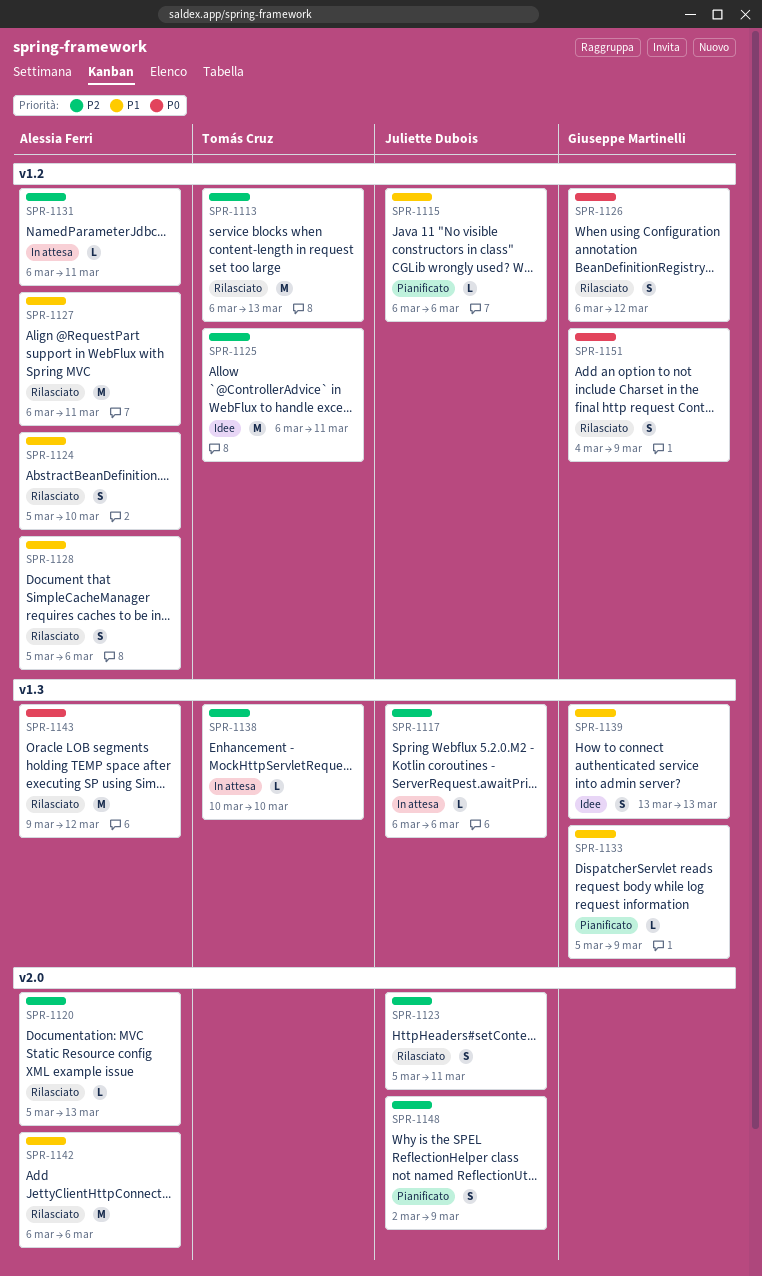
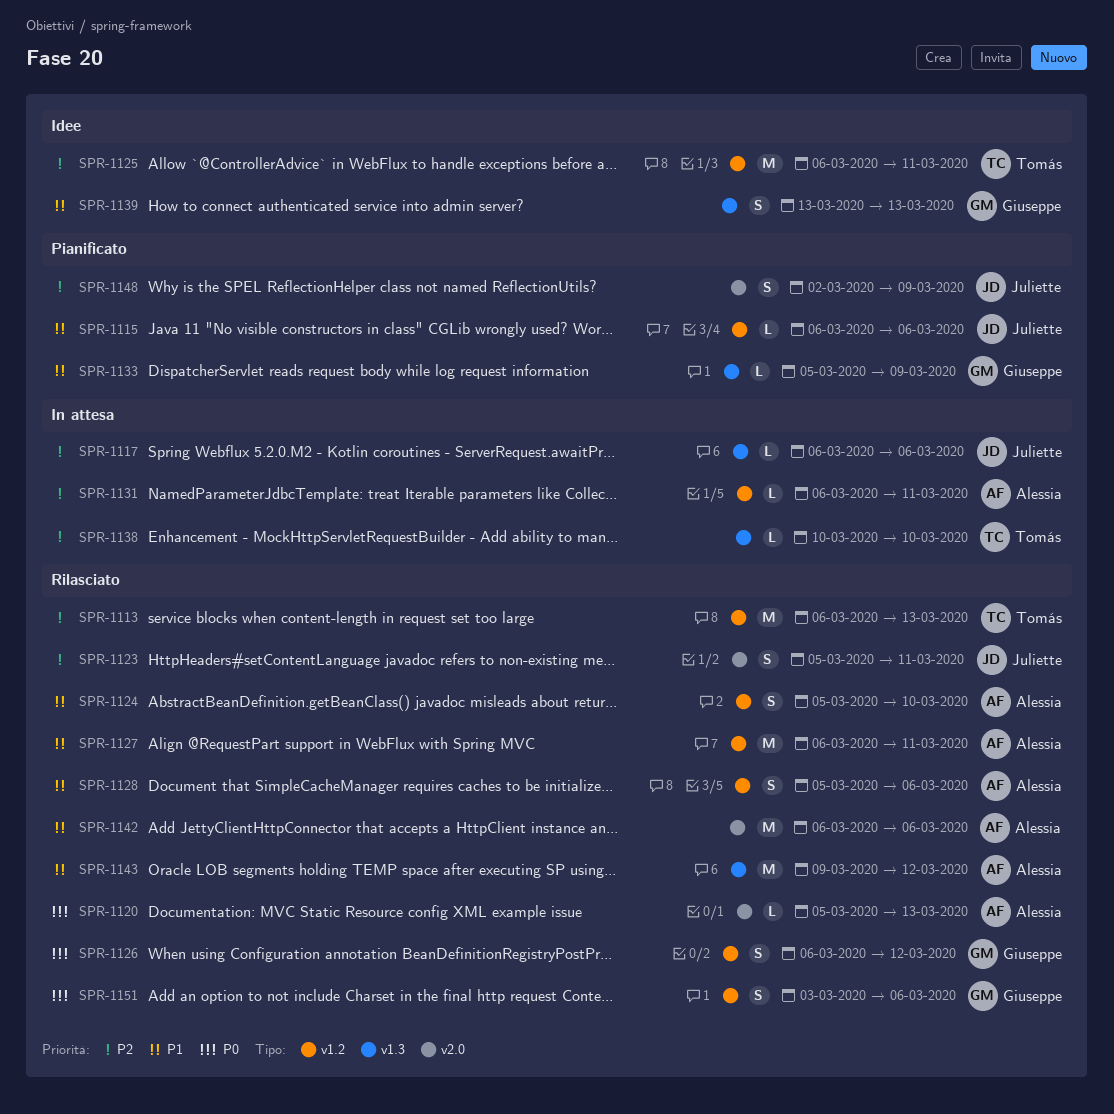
SPR-1120, priority: P2 -> P0
SPR-1143, priority: P0 -> P1
SPR-1151, start: Mar 4 -> Mar 3
SPR-1151, due: Mar 9 -> Mar 6

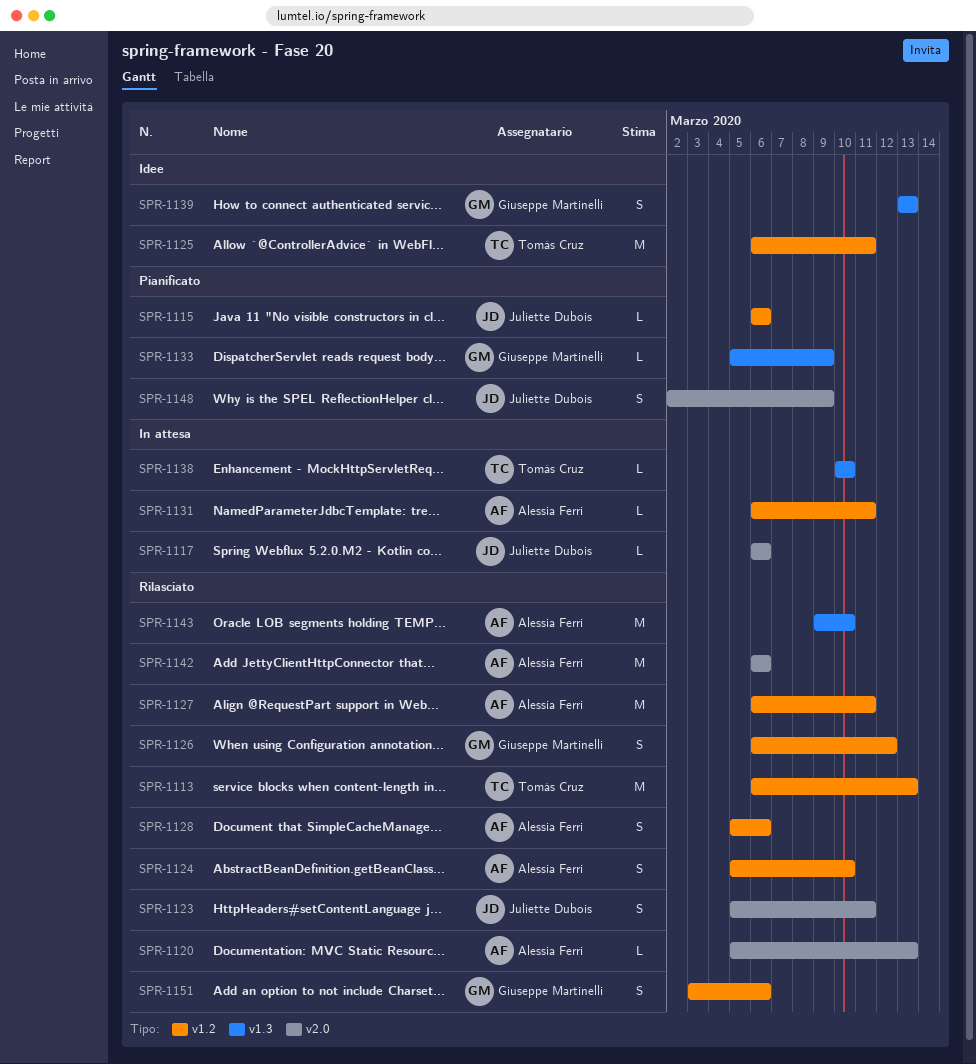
SPR-1117, label: v1.3 -> v2.0
SPR-1143, due: Mar 12 -> Mar 10

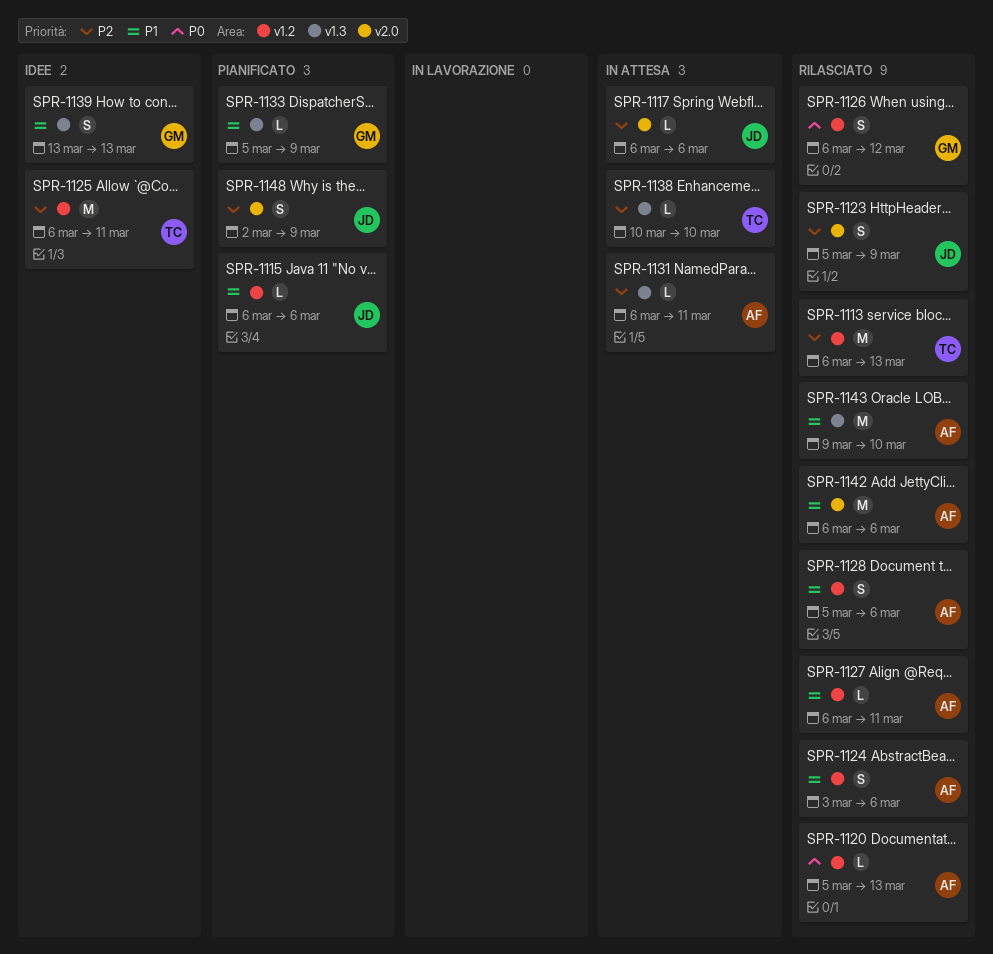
SPR-1120, label: v2.0 -> v1.2
SPR-1123, due: Mar 11 -> Mar 9
SPR-1124, start: Mar 5 -> Mar 3
SPR-1124, due: Mar 10 -> Mar 6
SPR-1127, estimate: M -> L
SPR-1131, label: v1.2 -> v1.3
SPR-1151: present -> none

